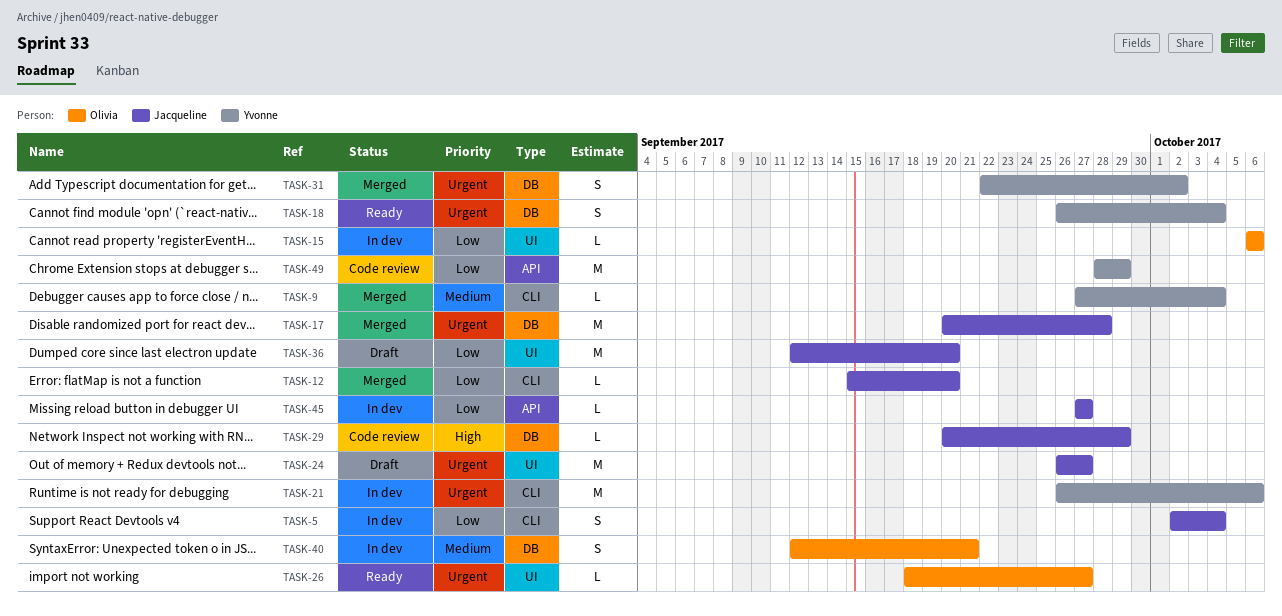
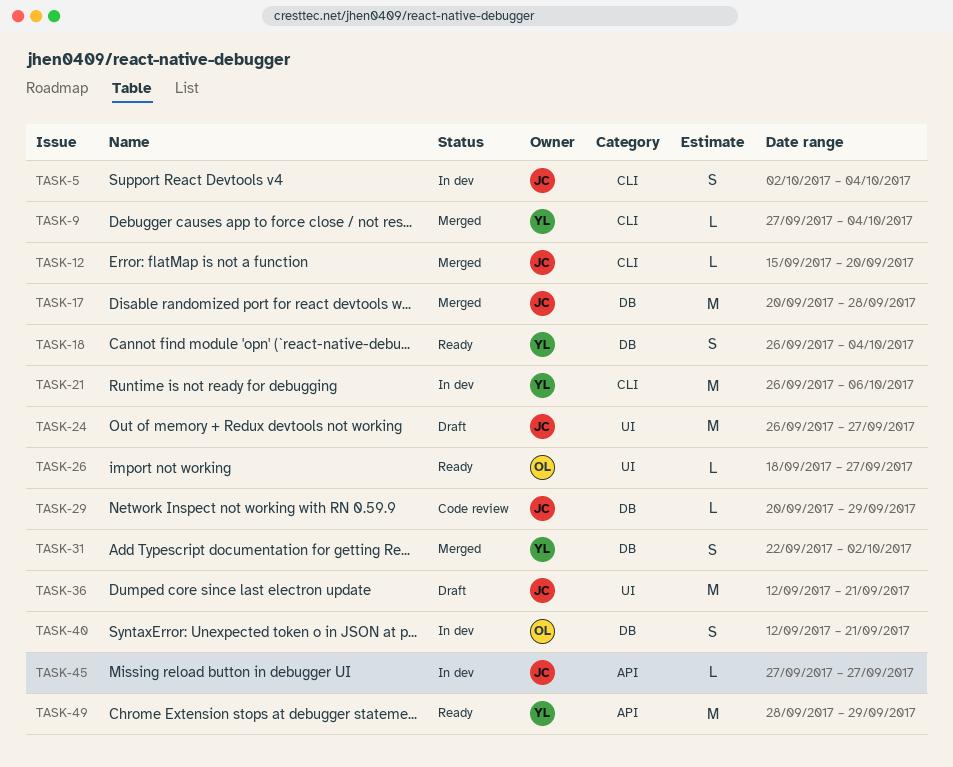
TASK-15: present -> none
TASK-36, due: Sep 20 -> Sep 21
TASK-49, status: Code review -> Ready

